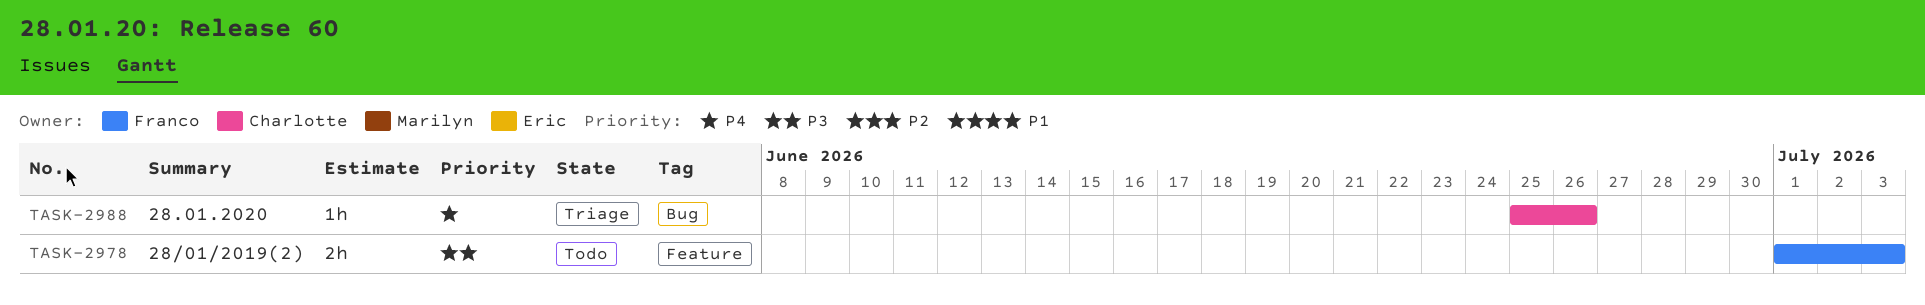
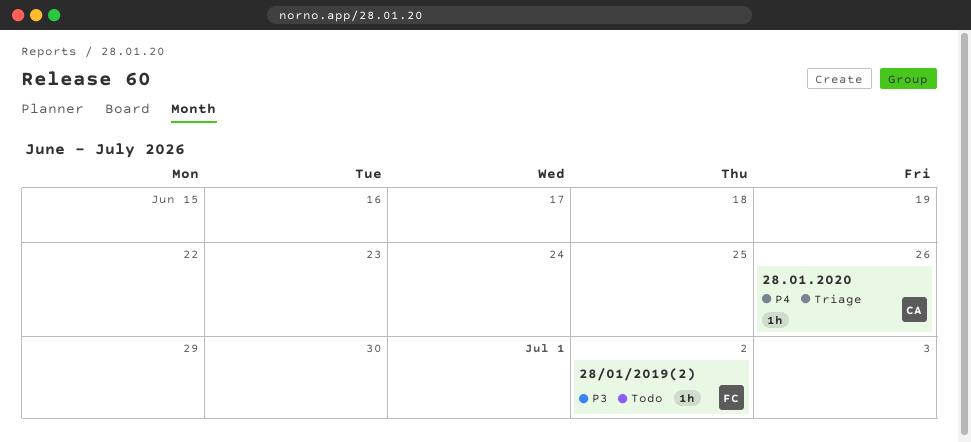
28/01/2019(2), estimate: 2h -> 1h
28/01/2019(2), due: Jul 3 -> Jul 2

